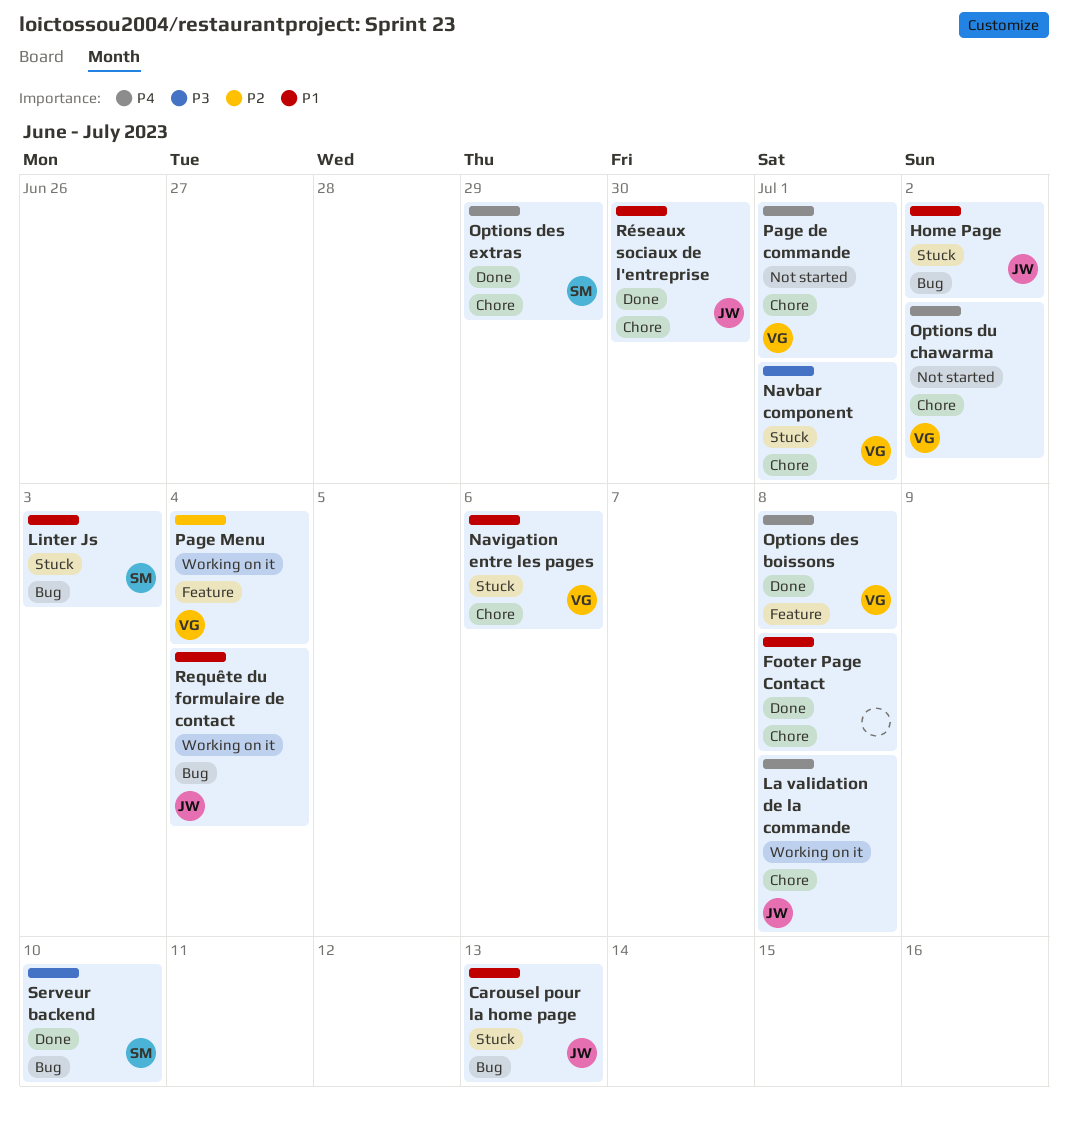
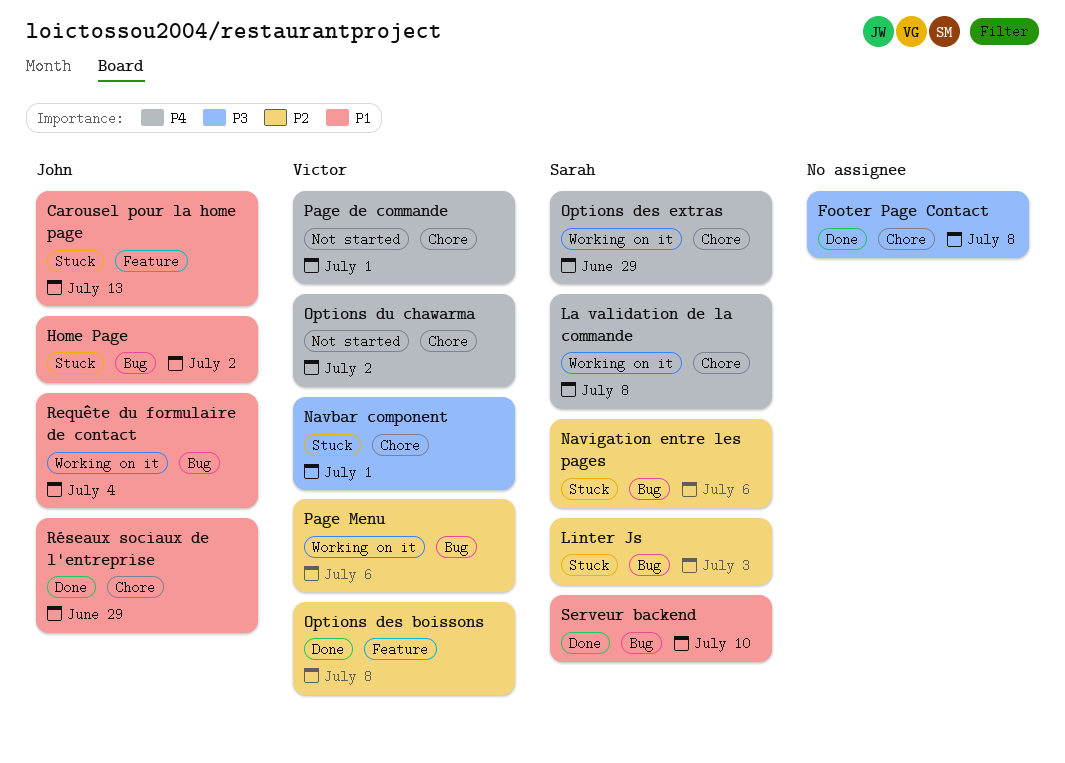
Carousel pour la home page, label: Bug -> Feature
Footer Page Contact, priority: P1 -> P3
La validation de la commande, owner: John -> Sarah
Linter Js, priority: P1 -> P2
Navigation entre les pages, owner: Victor -> Sarah
Navigation entre les pages, priority: P1 -> P2
Navigation entre les pages, label: Chore -> Bug
Options des boissons, priority: P4 -> P2
Options des extras, status: Done -> Working on it
Page Menu, label: Feature -> Bug
Page Menu, due: Jul 4 -> Jul 6
Réseaux sociaux de l'entreprise, due: Jun 30 -> Jun 29
Serveur backend, priority: P3 -> P1

